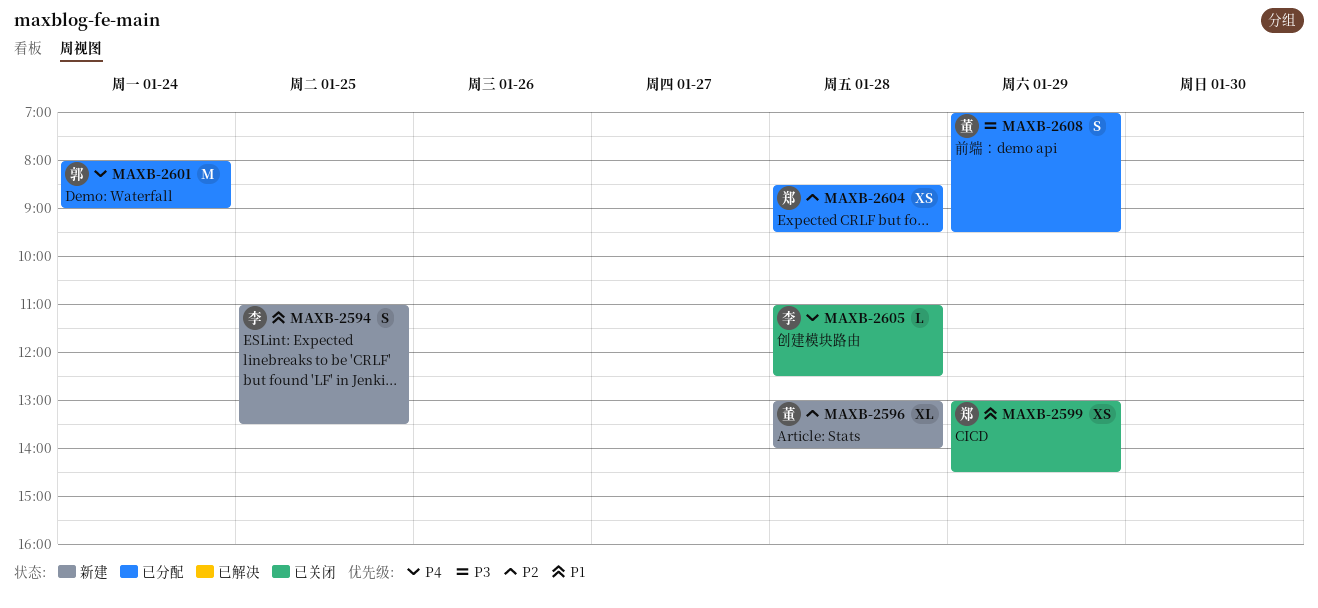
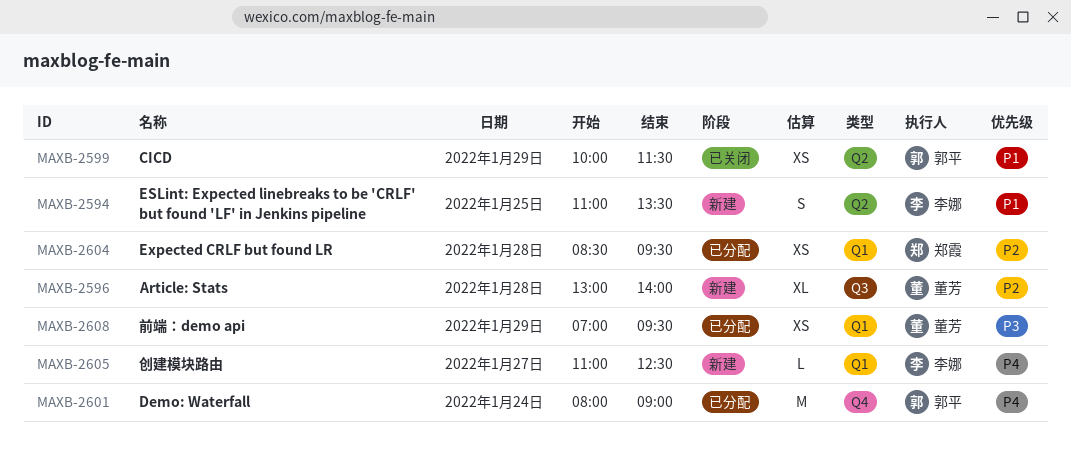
MAXB-2599, owner: 郑霞 -> 郭平
MAXB-2599, begins: 13:00 -> 10:00
MAXB-2599, ends: 14:30 -> 11:30
MAXB-2605, status: 已关闭 -> 新建
MAXB-2605, day: Jan 28 -> Jan 27
MAXB-2608, estimate: S -> XS

